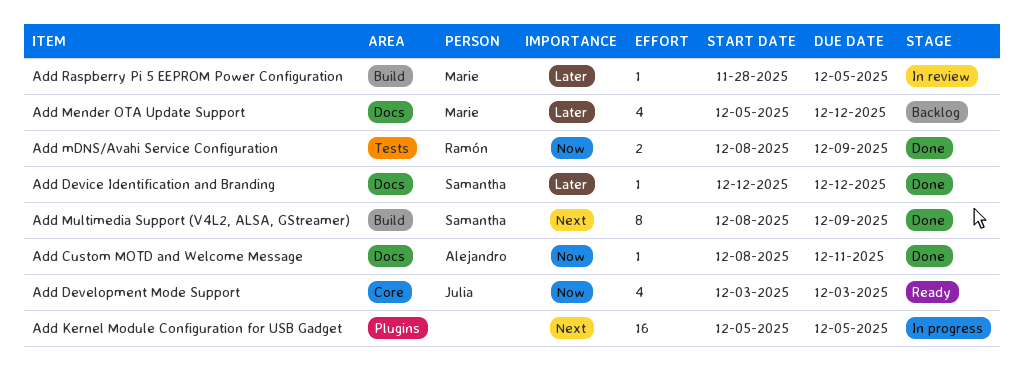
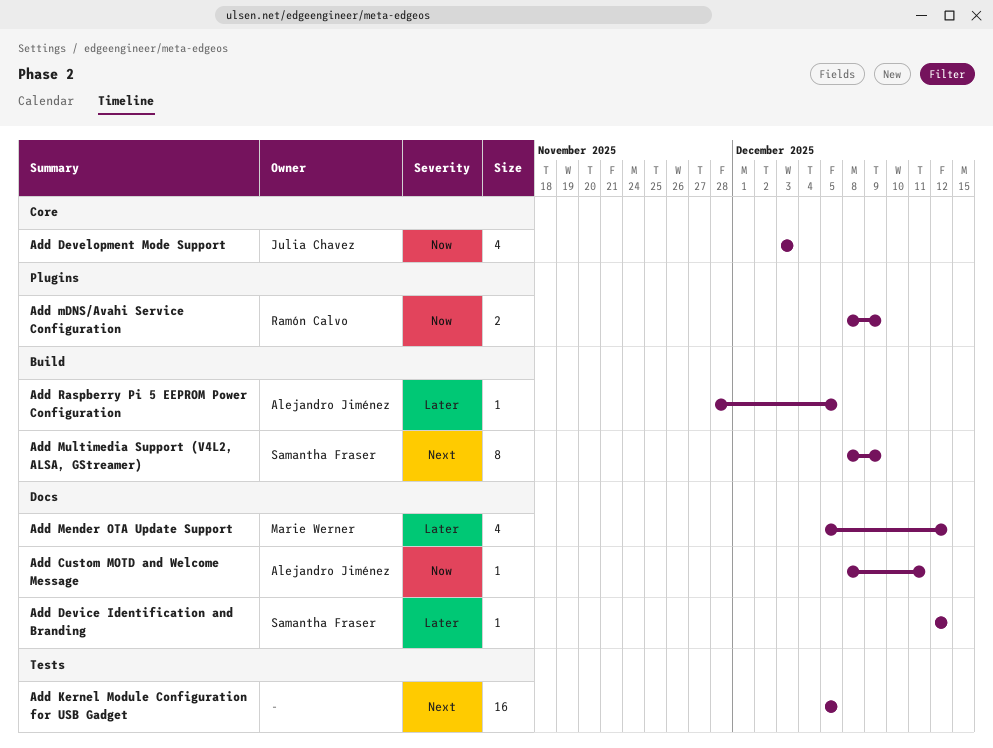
Add Kernel Module Configuration for USB Gadget, label: Plugins -> Tests
Add mDNS/Avahi Service Configuration, label: Tests -> Plugins
Add Raspberry Pi 5 EEPROM Power Configuration, owner: Marie Werner -> Alejandro Jiménez

